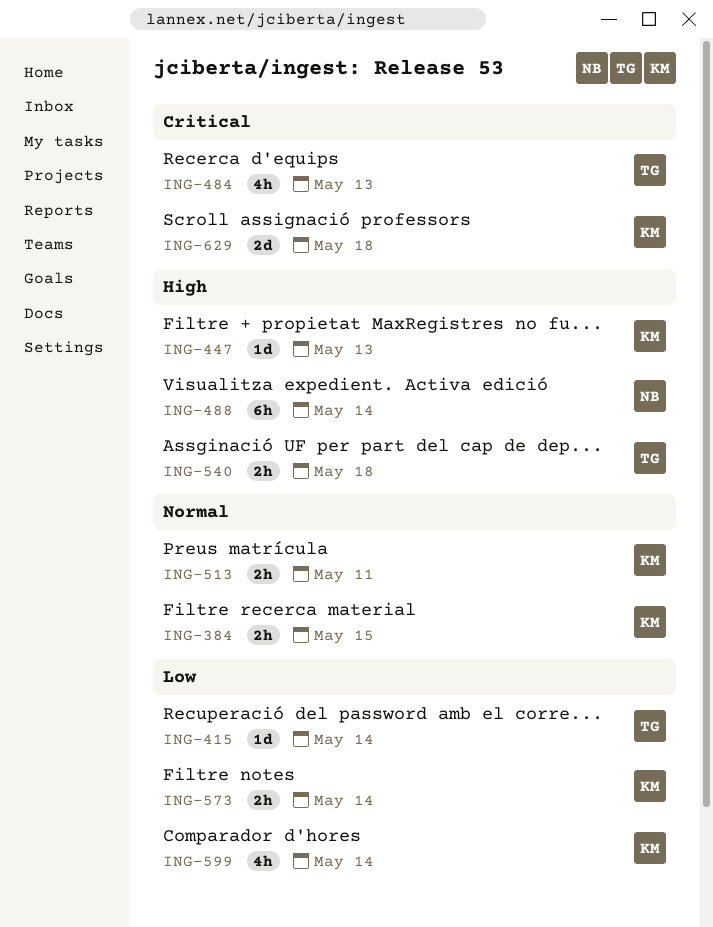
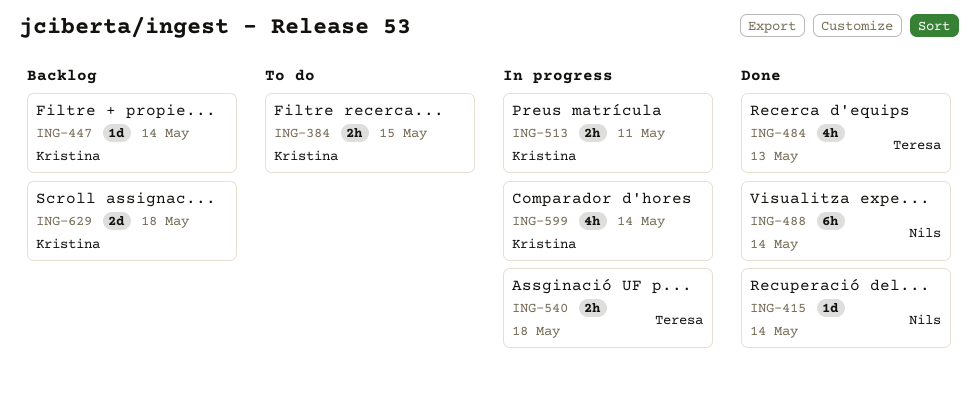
ING-415, owner: Teresa -> Nils
ING-447, due: May 13 -> May 14
ING-573: present -> none

